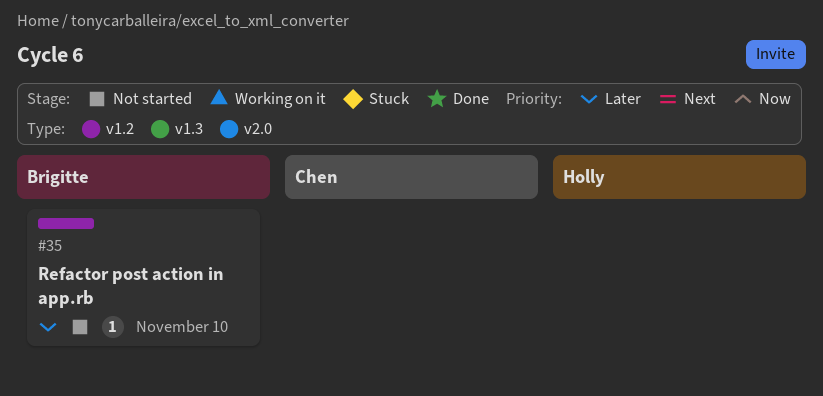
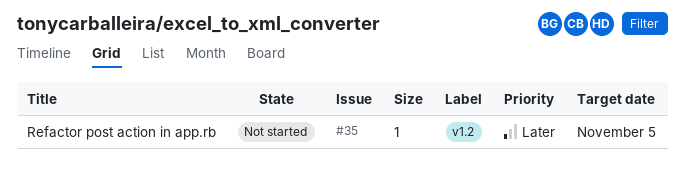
#35, due: Nov 10 -> Nov 5

